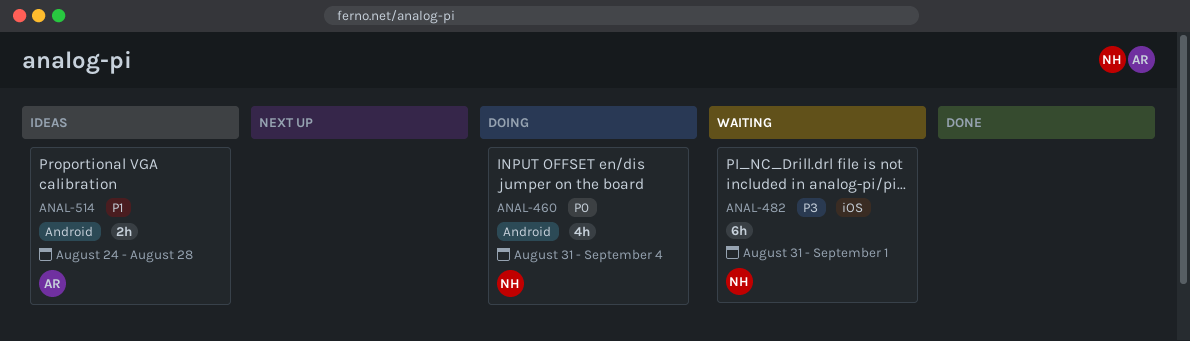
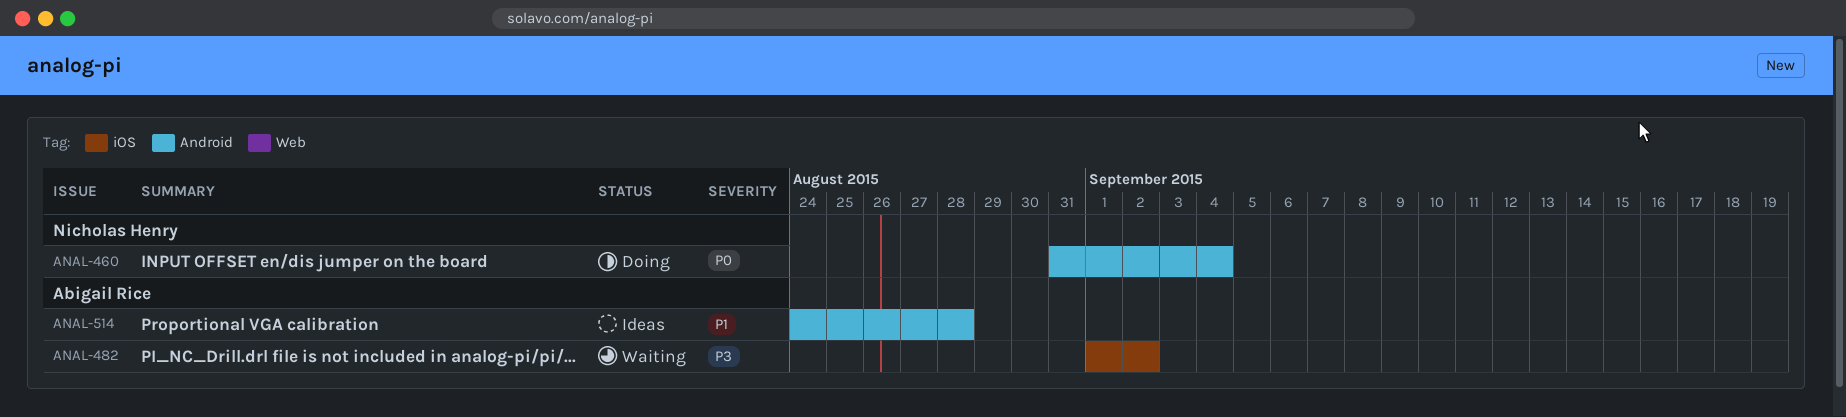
ANAL-482, owner: Nicholas Henry -> Abigail Rice
ANAL-482, start: Aug 31 -> Sep 1
ANAL-482, due: Sep 1 -> Sep 2

